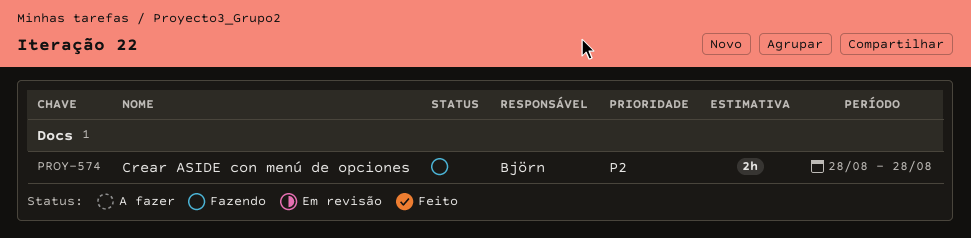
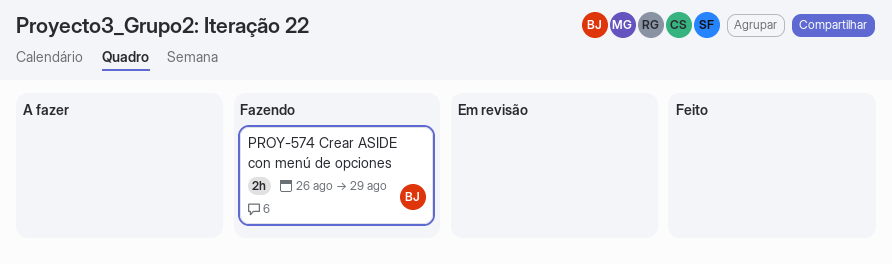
PROY-574, start: Aug 28 -> Aug 26
PROY-574, due: Aug 28 -> Aug 29

